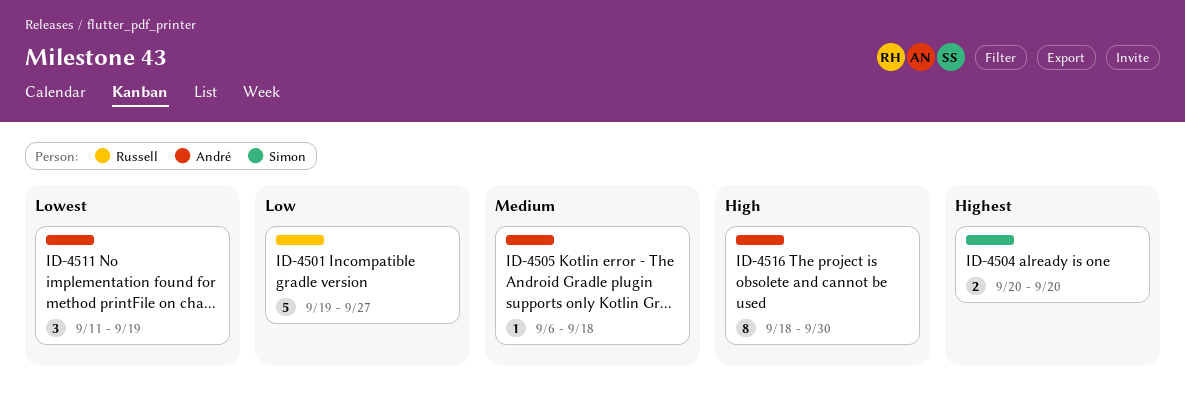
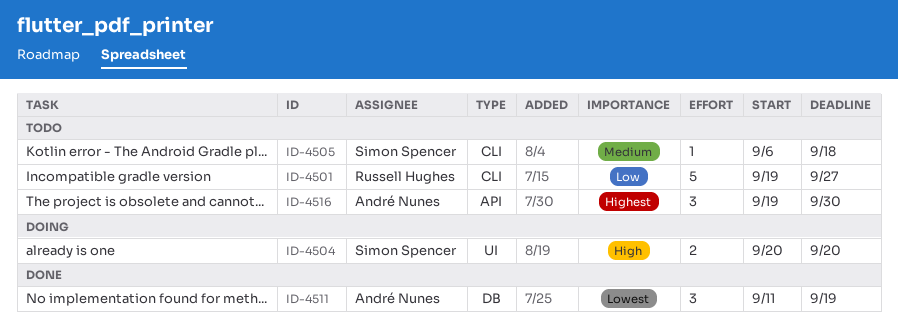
ID-4504, priority: Highest -> High
ID-4505, owner: André Nunes -> Simon Spencer
ID-4516, priority: High -> Highest
ID-4516, estimate: 8 -> 3
ID-4516, start: Sep 18 -> Sep 19

